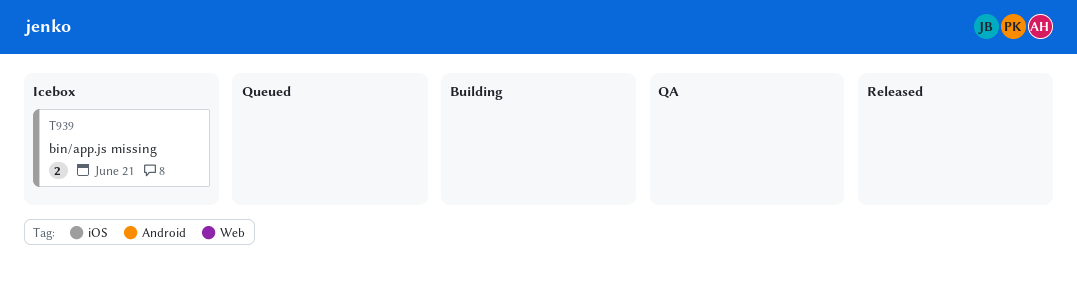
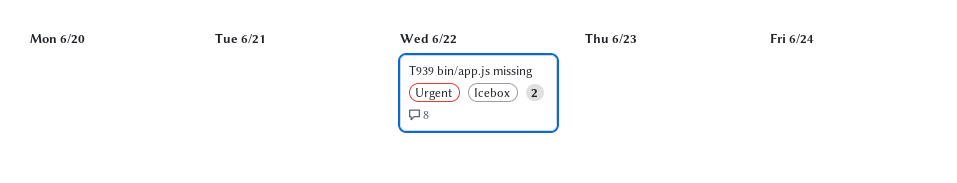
T939, due: Jun 21 -> Jun 22

